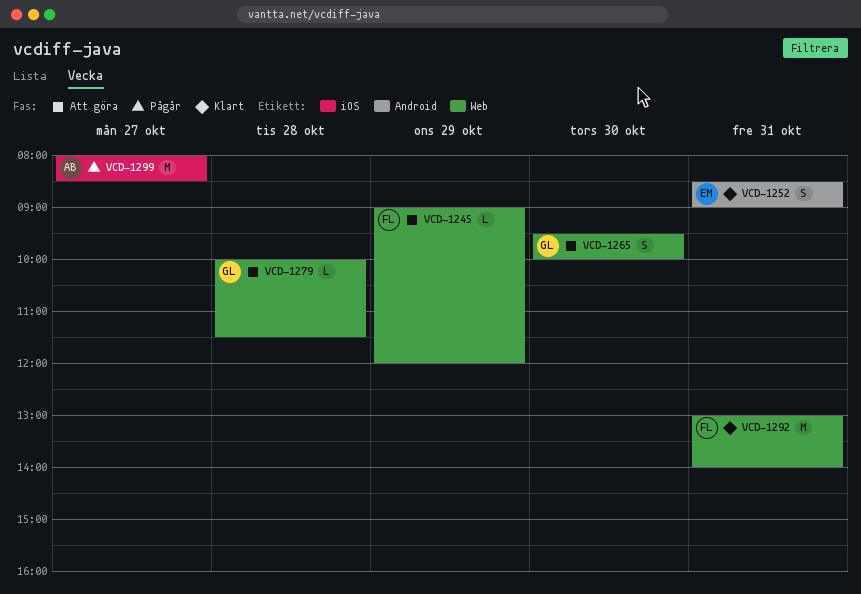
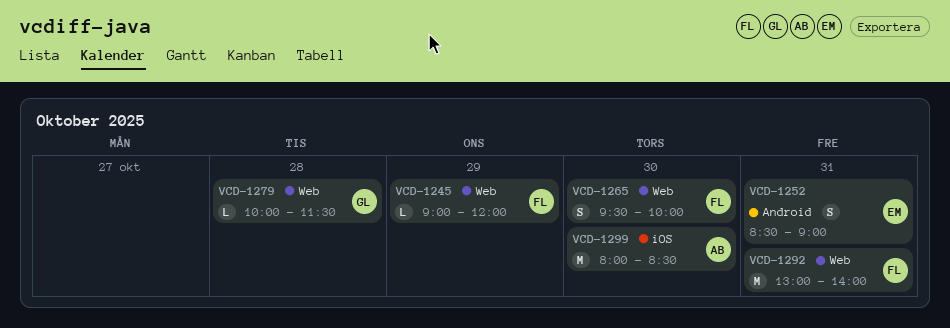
VCD-1265, owner: GL -> FL
VCD-1299, day: Oct 27 -> Oct 30

